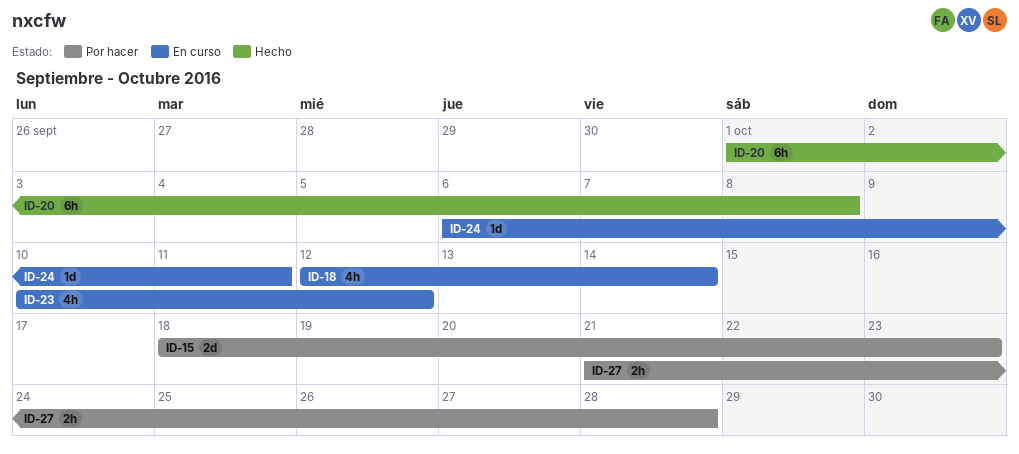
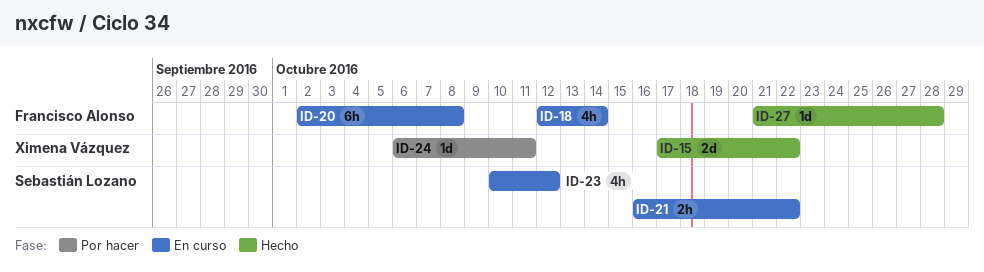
ID-15, status: Por hacer -> Hecho
ID-15, start: Oct 18 -> Oct 17
ID-15, due: Oct 23 -> Oct 22
ID-20, status: Hecho -> En curso
ID-20, start: Oct 1 -> Oct 2
ID-21: none -> present
ID-24, status: En curso -> Por hacer
ID-27, status: Por hacer -> Hecho
ID-27, estimate: 2h -> 1d

